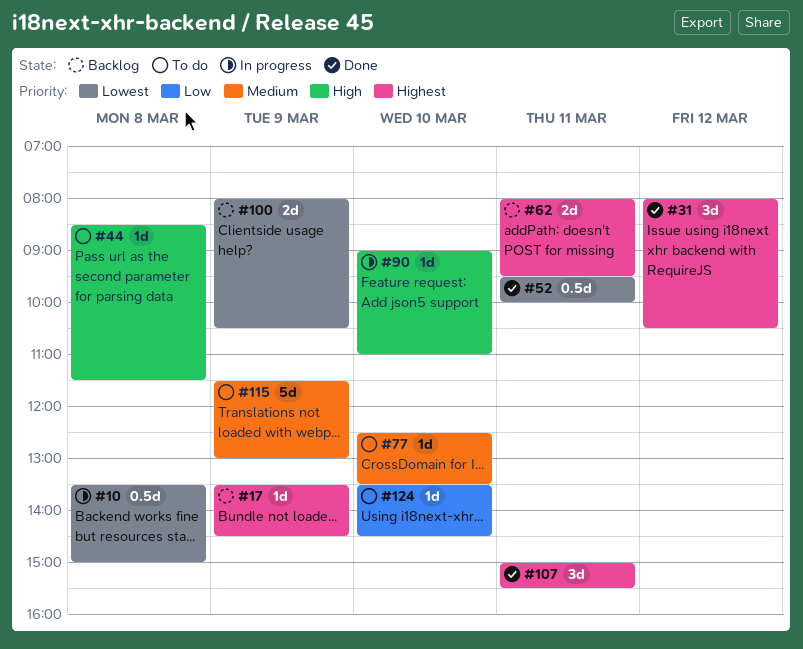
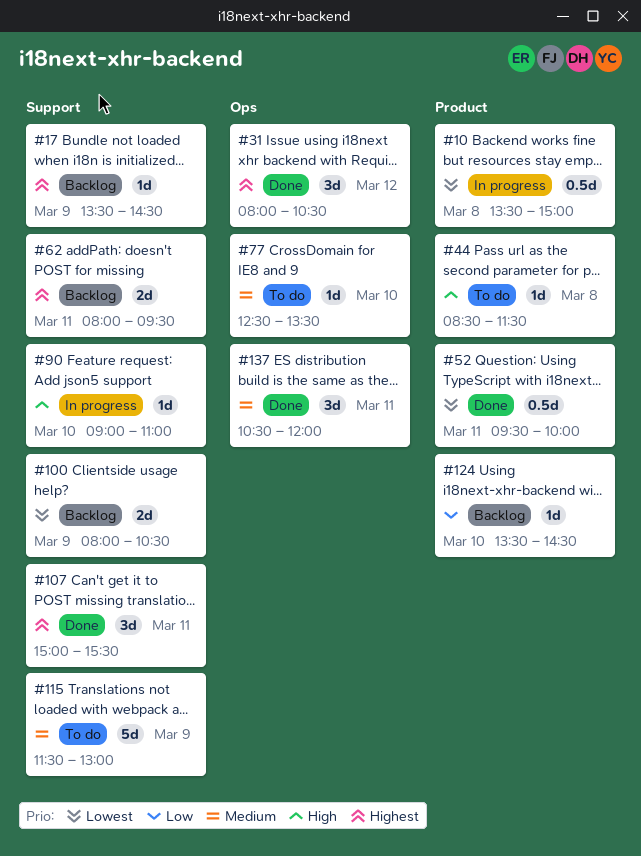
#124, status: To do -> Backlog
#137: none -> present

